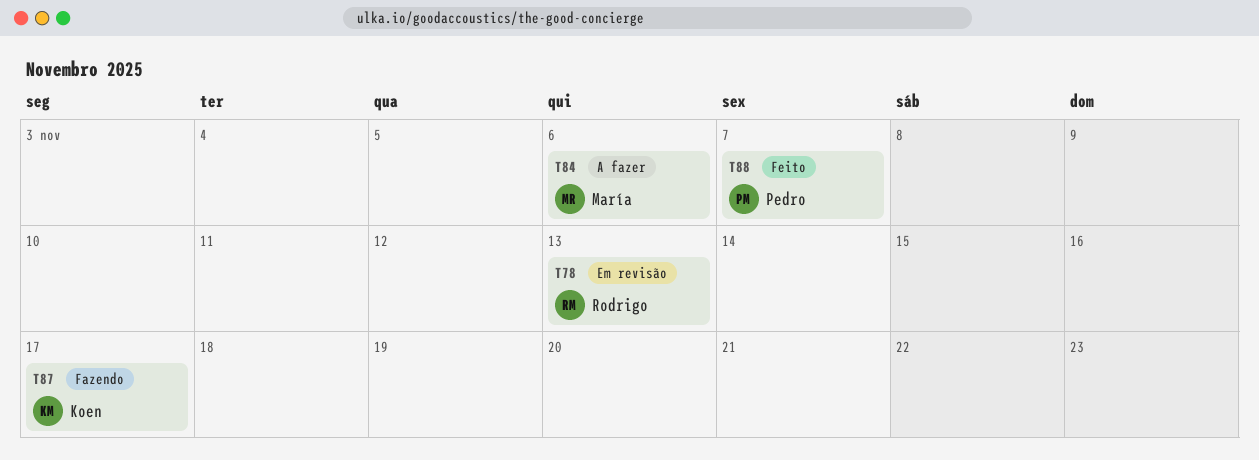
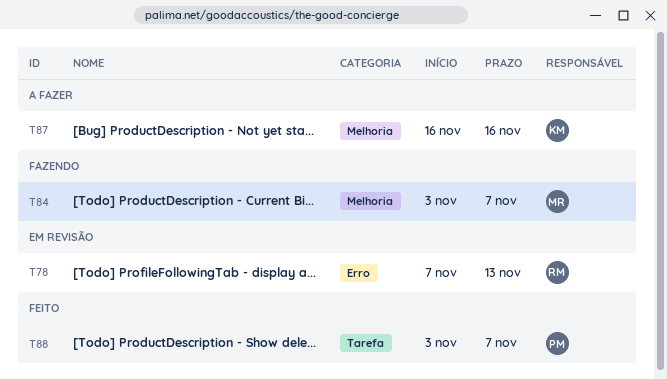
T84, status: A fazer -> Fazendo
T84, due: Nov 6 -> Nov 7
T87, status: Fazendo -> A fazer
T87, due: Nov 17 -> Nov 16

